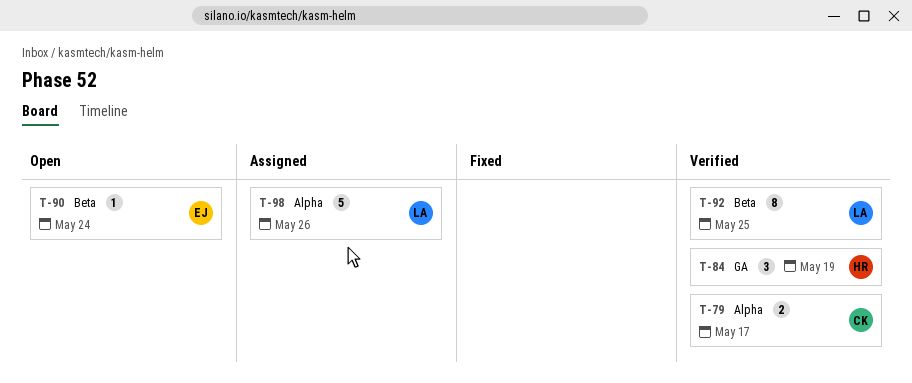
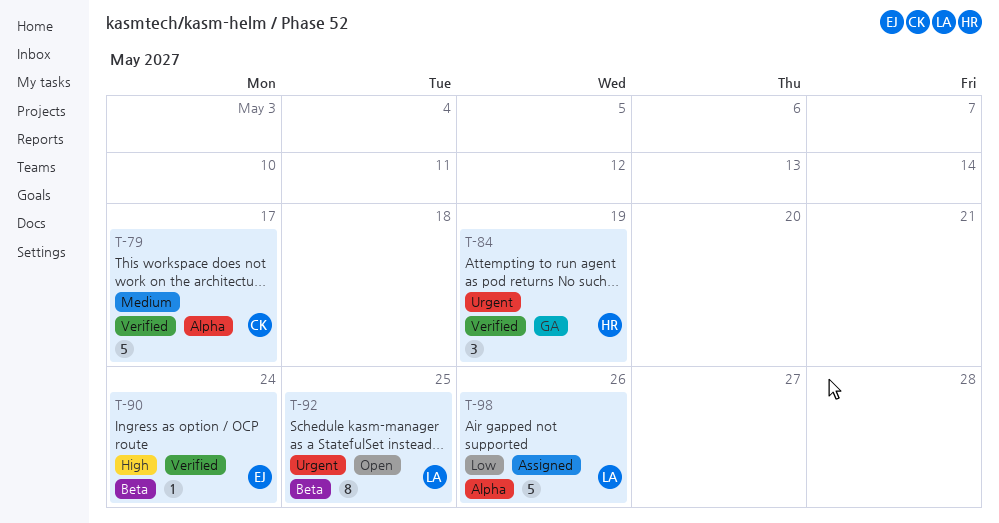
T-79, estimate: 2 -> 5
T-90, status: Open -> Verified
T-92, status: Verified -> Open

